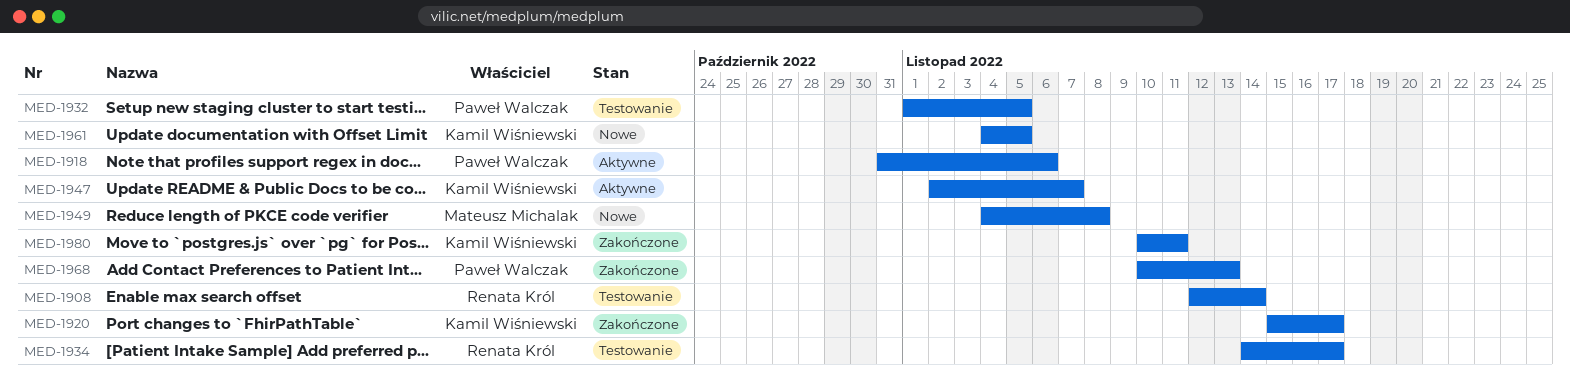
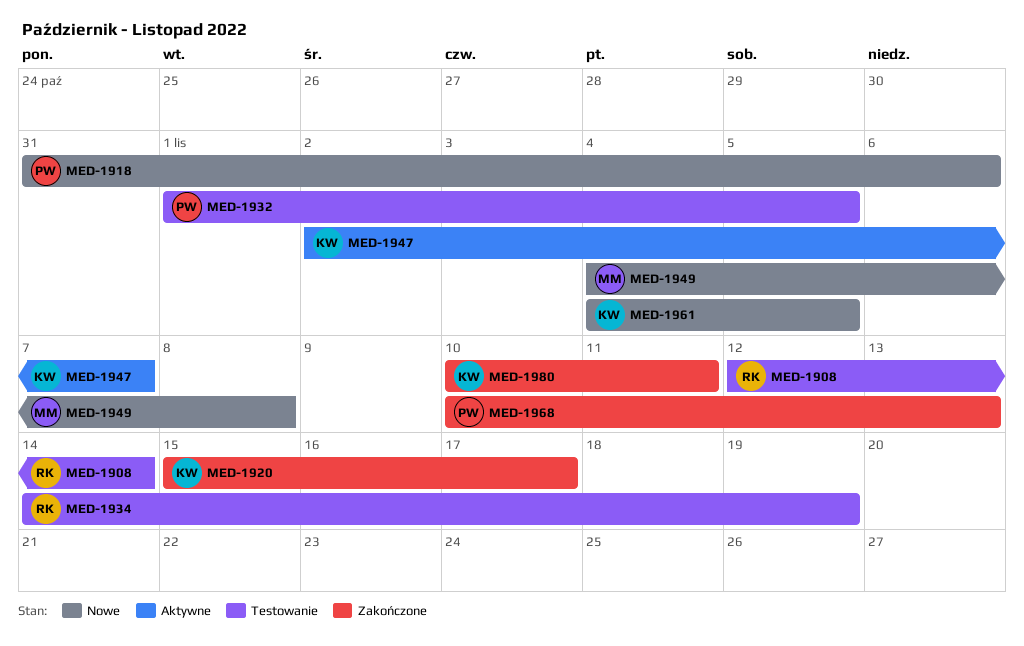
MED-1918, status: Aktywne -> Nowe
MED-1934, due: Nov 17 -> Nov 19

